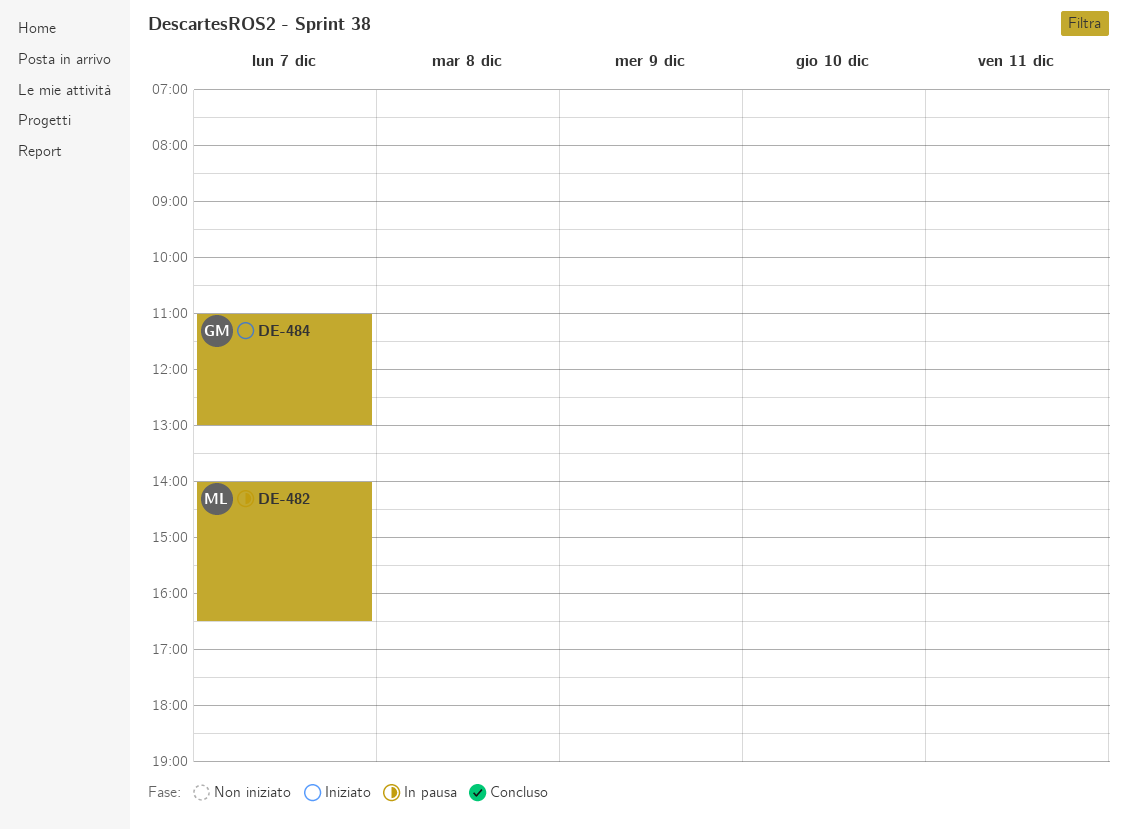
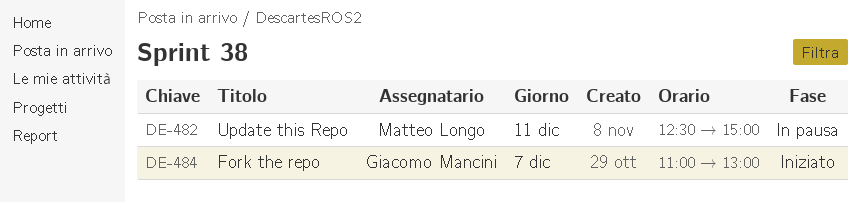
DE-482, day: Dec 7 -> Dec 11
DE-482, begins: 14:00 -> 12:30
DE-482, ends: 16:30 -> 15:00

